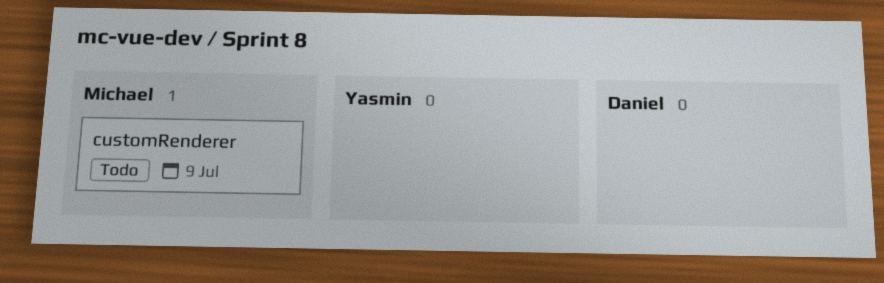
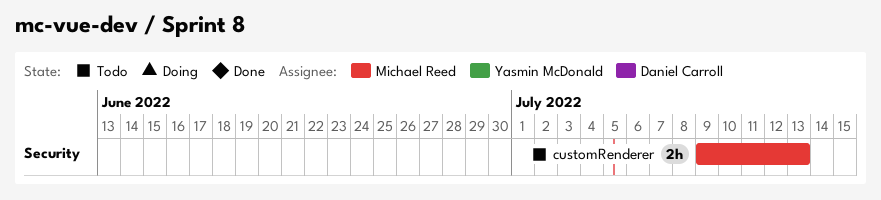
customRenderer, due: Jul 9 -> Jul 13

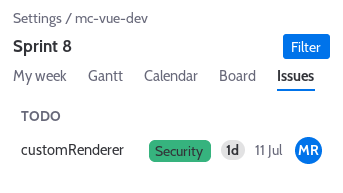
customRenderer, estimate: 2h -> 1d
customRenderer, due: Jul 13 -> Jul 11

